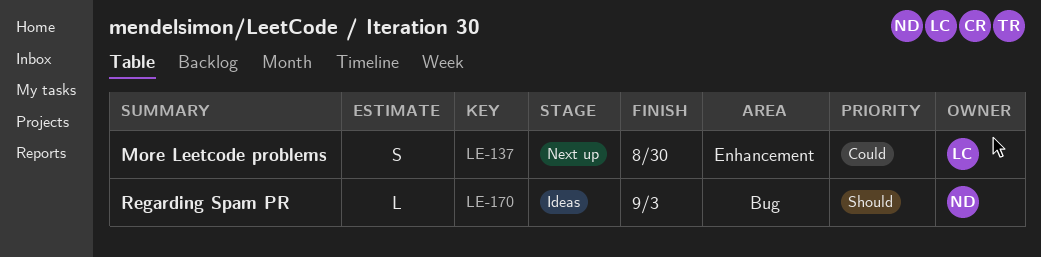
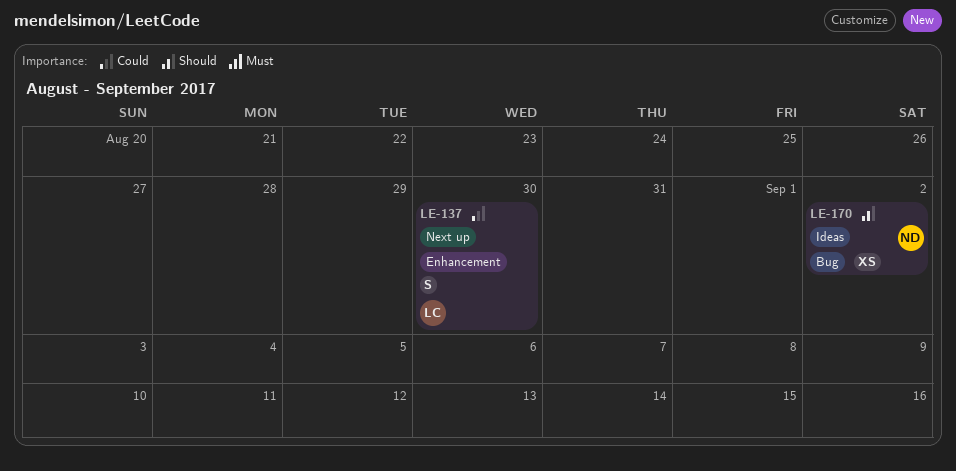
LE-170, estimate: L -> XS
LE-170, due: Sep 3 -> Sep 2

